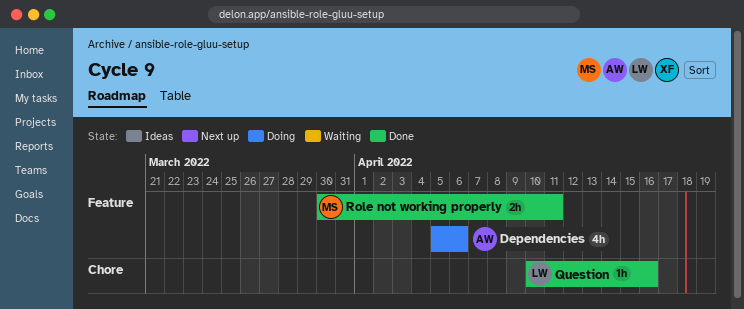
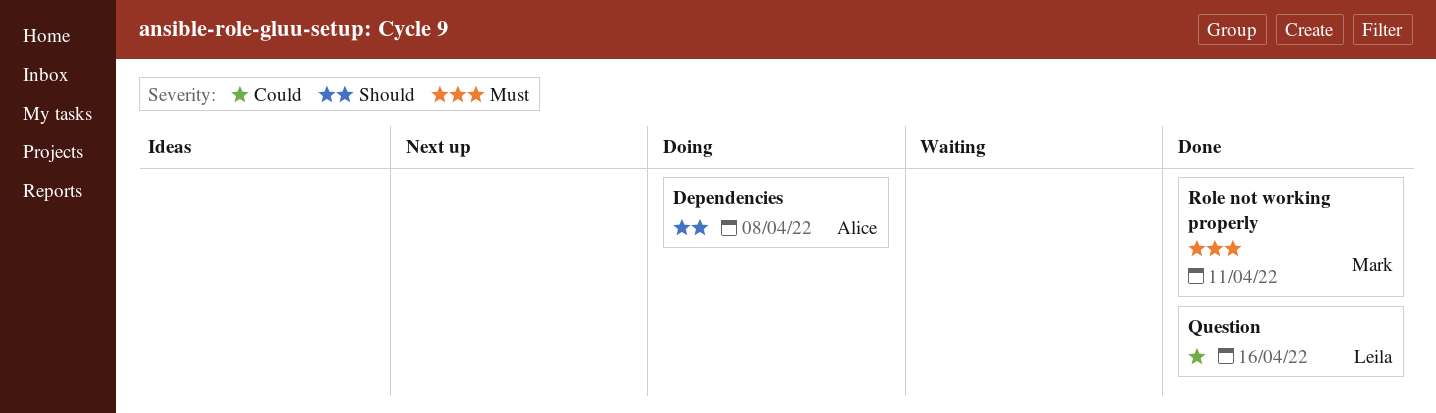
Dependencies, due: Apr 6 -> Apr 8

